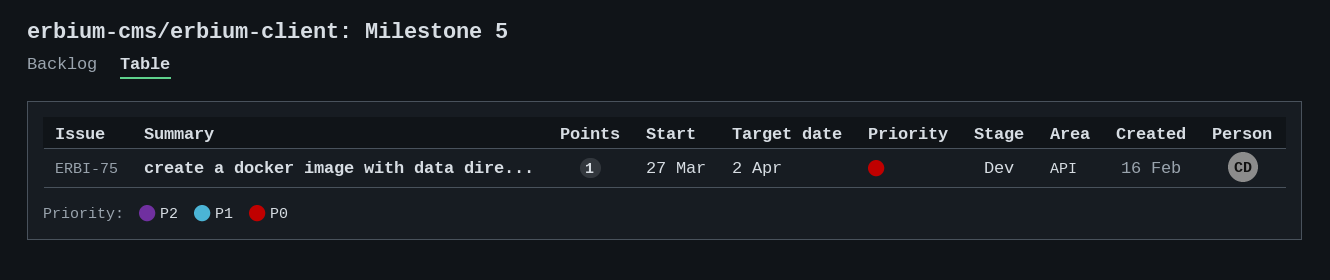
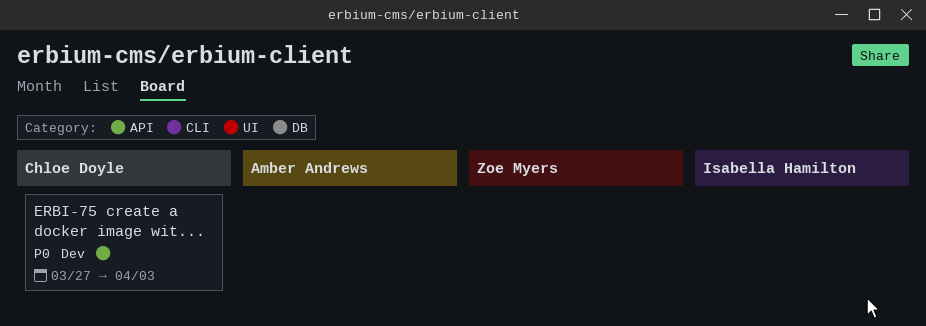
ERBI-75, due: Apr 2 -> Apr 3

